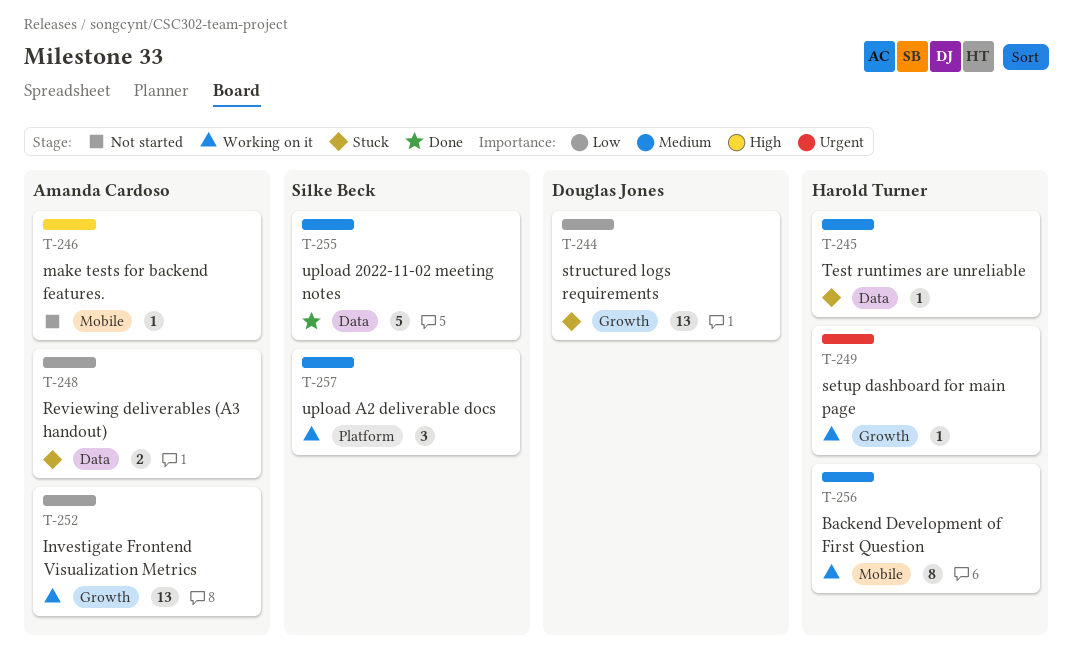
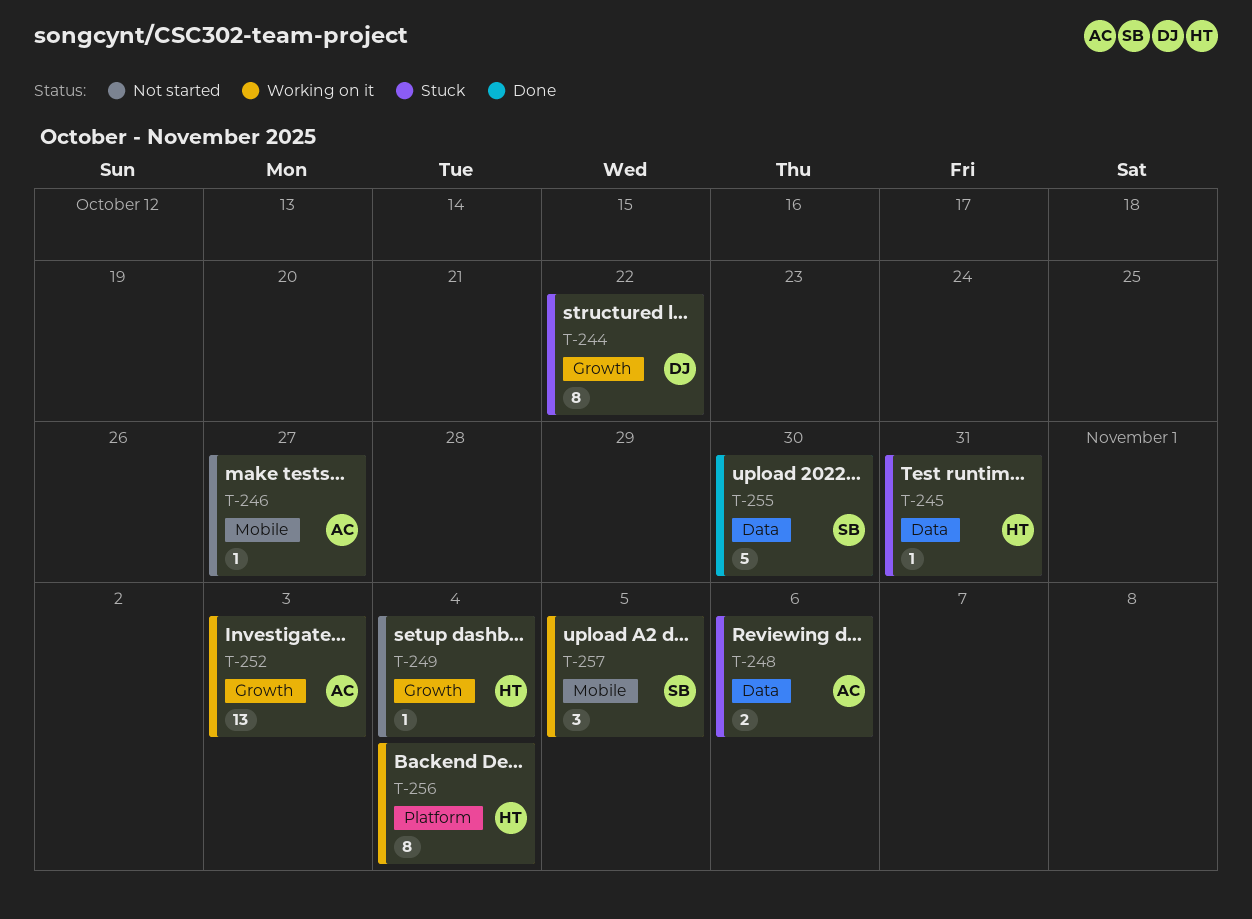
T-244, estimate: 13 -> 8
T-249, status: Working on it -> Not started
T-256, label: Mobile -> Platform
T-257, label: Platform -> Mobile

